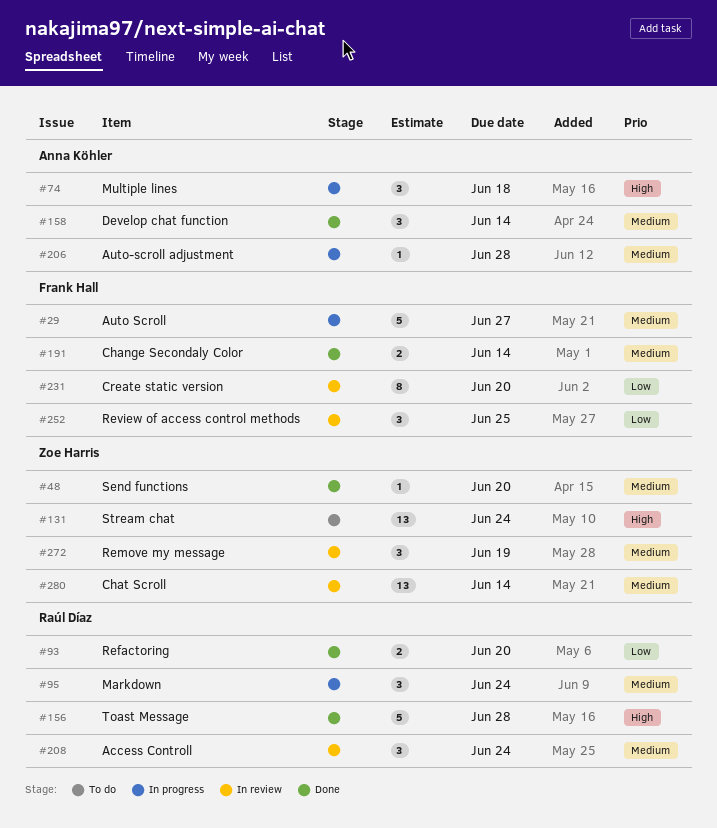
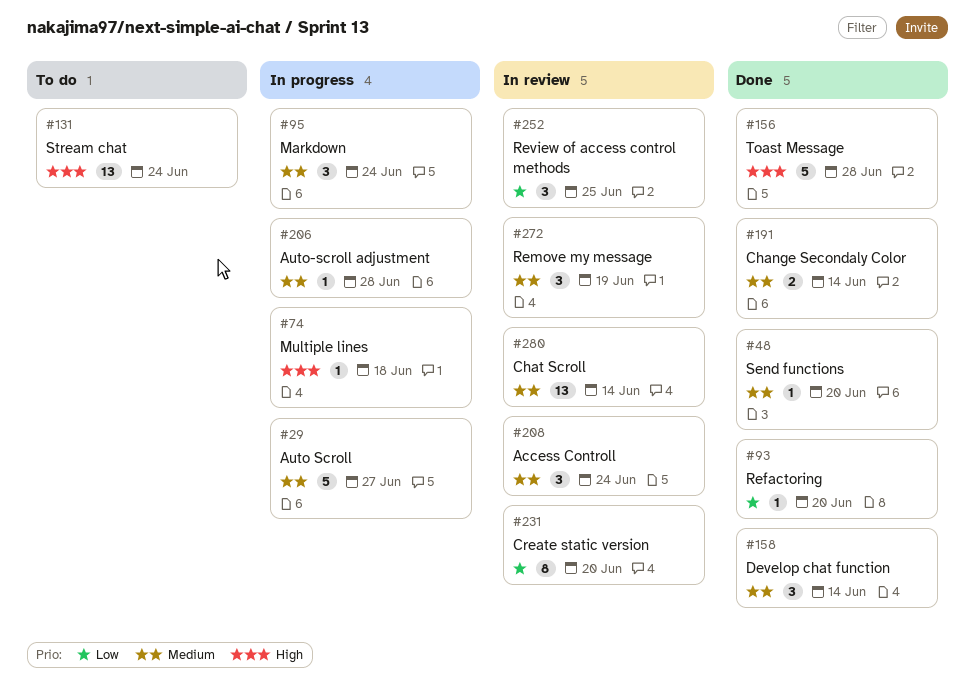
#74, estimate: 3 -> 1
#93, estimate: 2 -> 1

